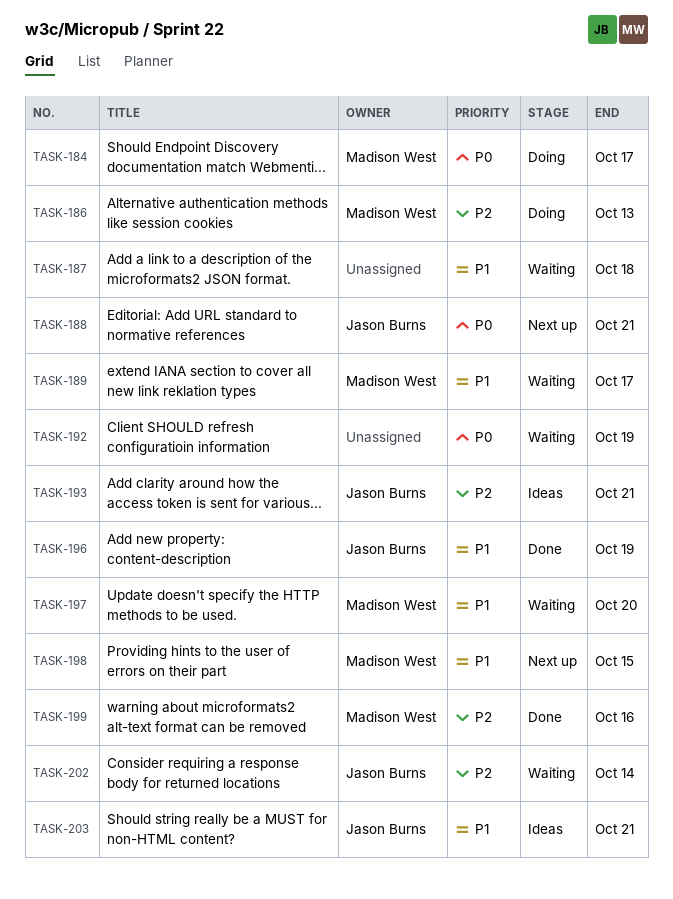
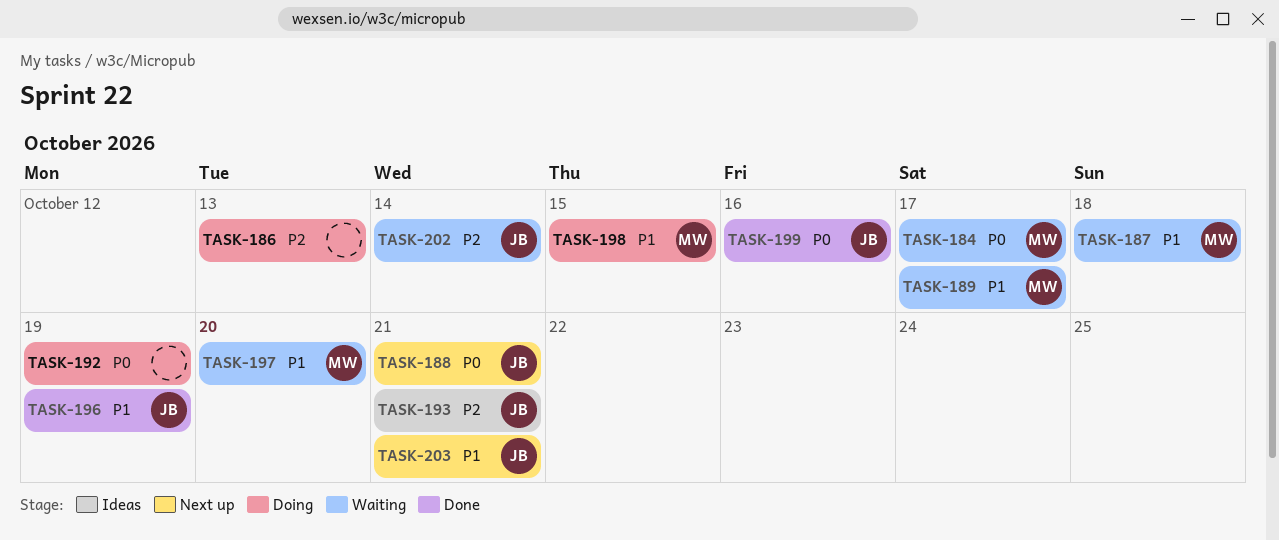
TASK-184, status: Doing -> Waiting
TASK-186, owner: Madison West -> none
TASK-187, owner: none -> Madison West
TASK-192, status: Waiting -> Doing
TASK-198, status: Next up -> Doing
TASK-199, owner: Madison West -> Jason Burns
TASK-199, priority: P2 -> P0
TASK-203, status: Ideas -> Next up

